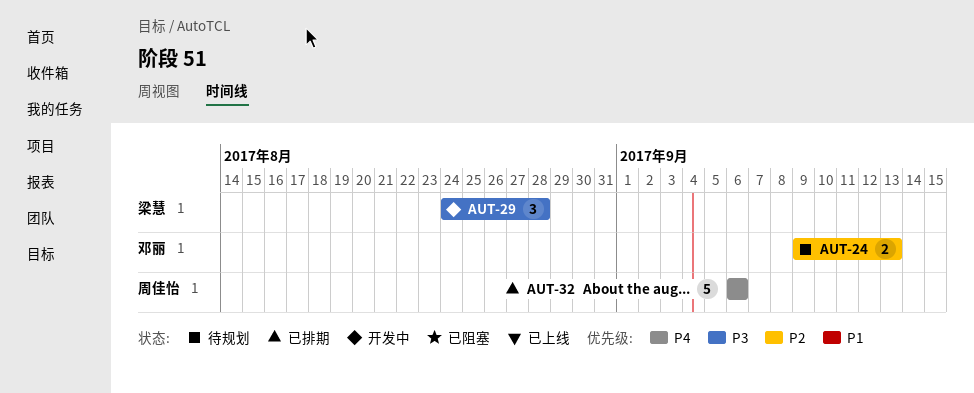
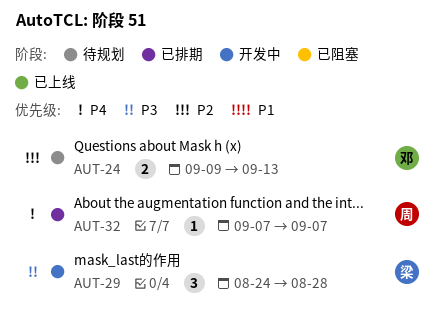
AUT-32, estimate: 5 -> 1
AUT-32, start: Sep 6 -> Sep 7
AUT-32, due: Sep 6 -> Sep 7

